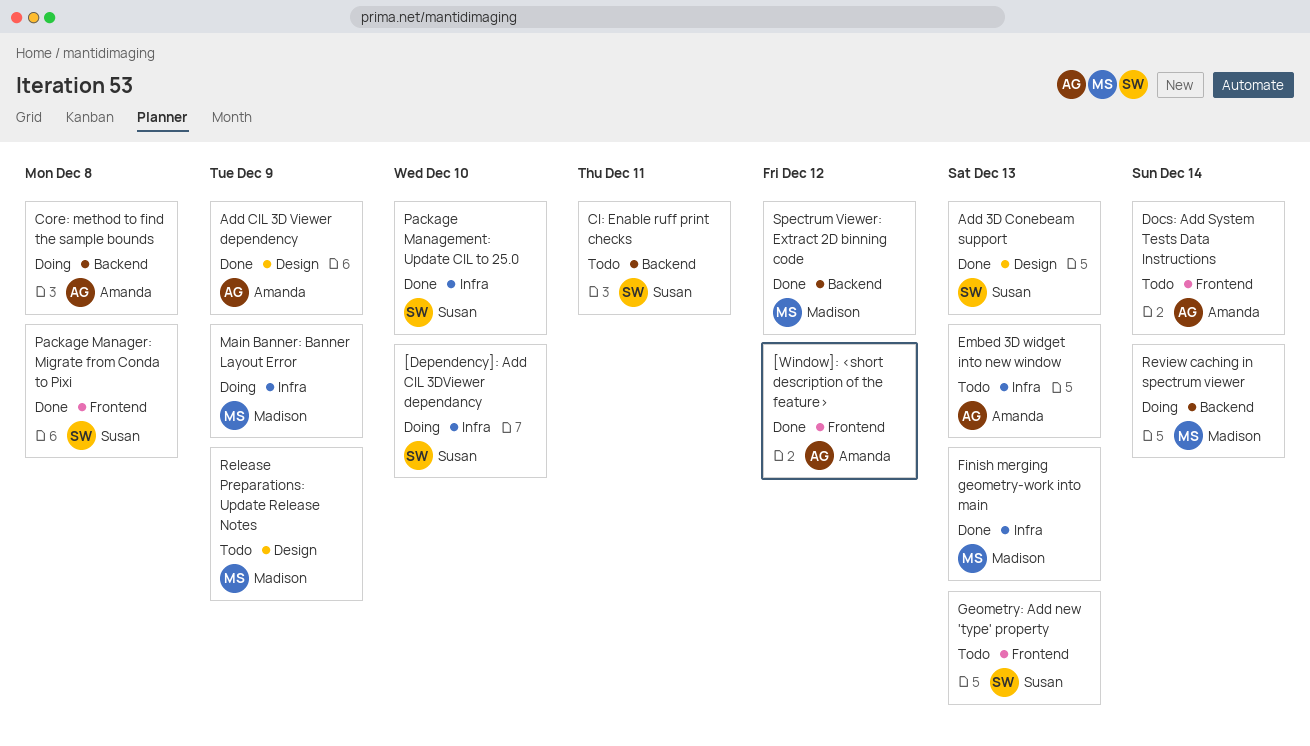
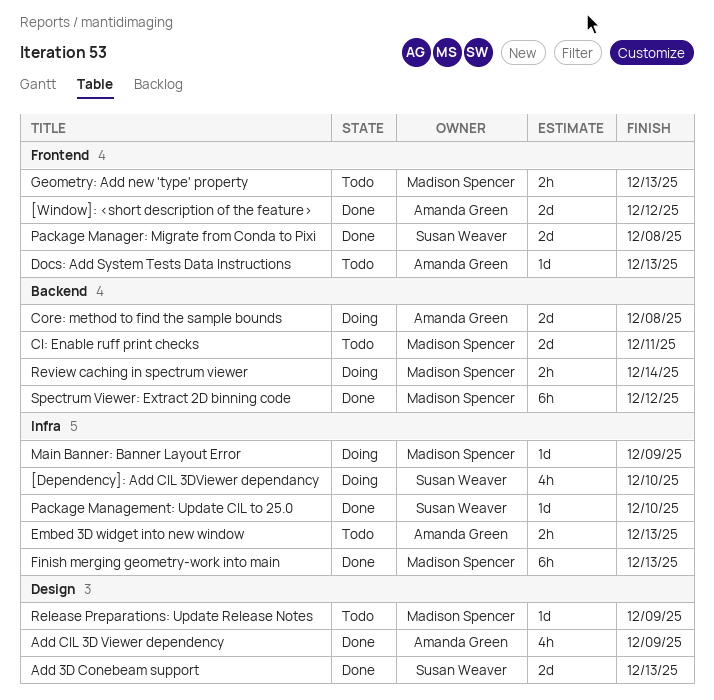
CI: Enable ruff print checks, owner: Susan Weaver -> Madison Spencer
Docs: Add System Tests Data Instructions, due: Dec 14 -> Dec 13
Geometry: Add new 'type' property, owner: Susan Weaver -> Madison Spencer

